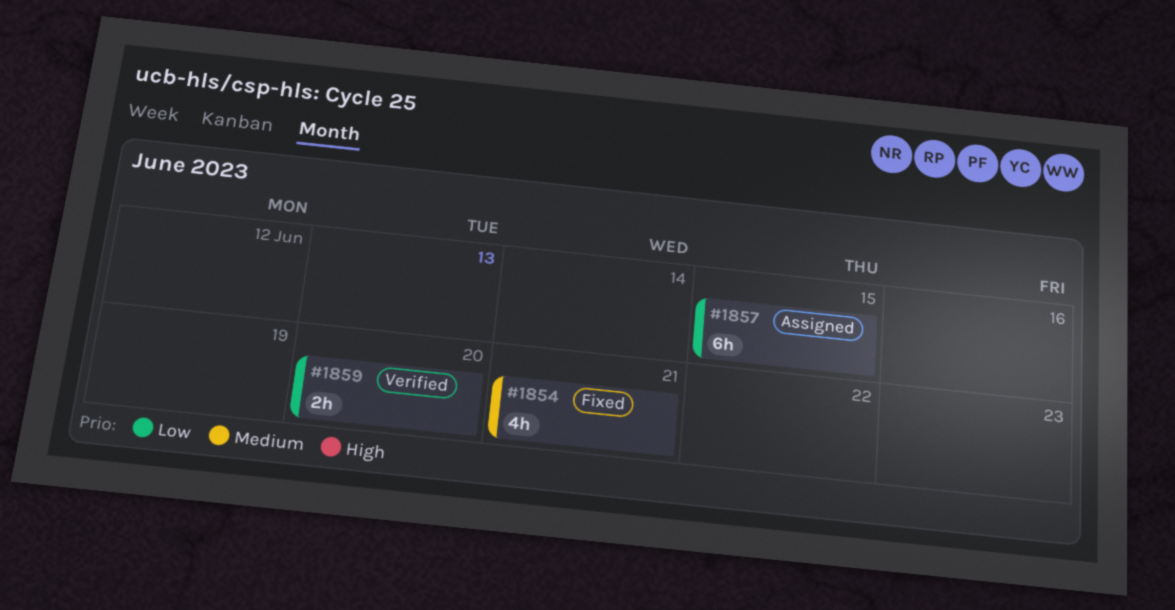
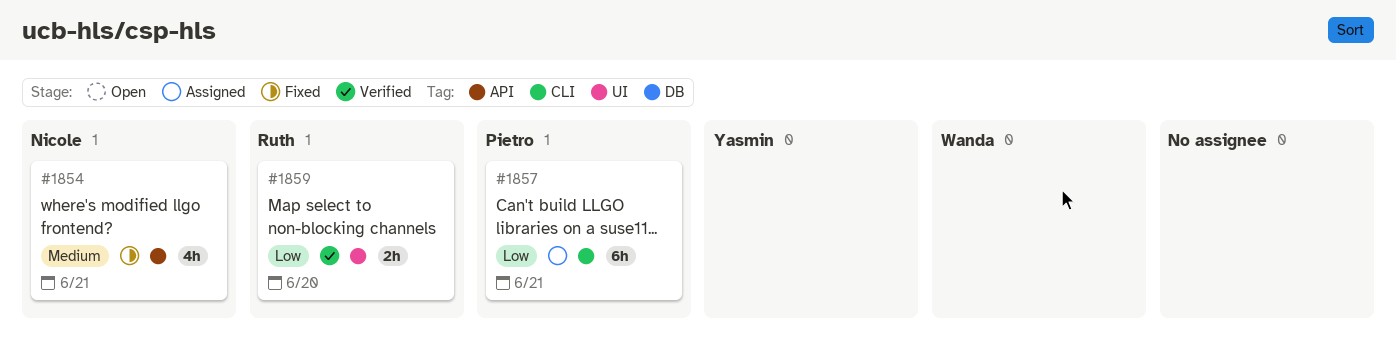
#1857, due: Jun 15 -> Jun 21

